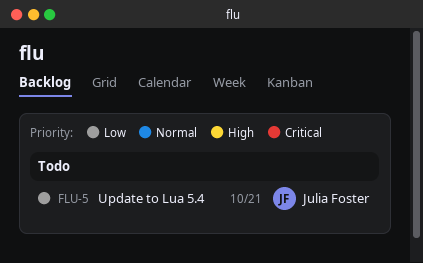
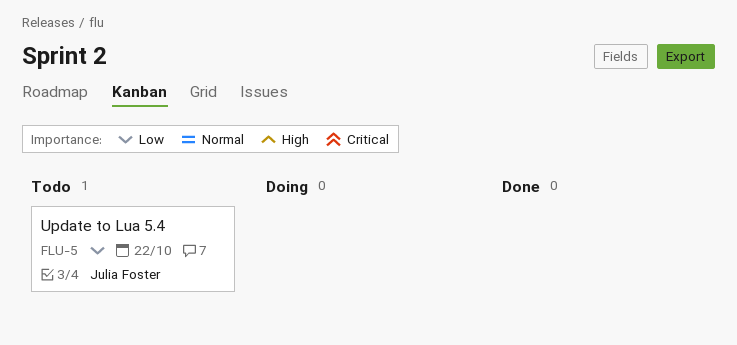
FLU-5, due: Oct 21 -> Oct 22

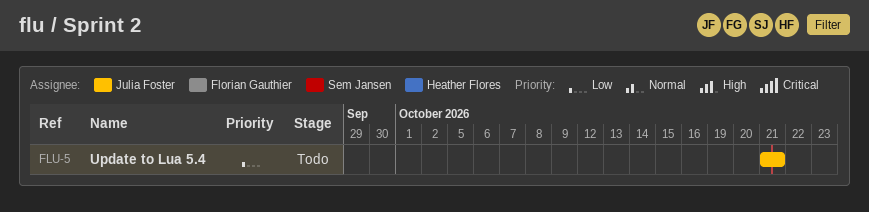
FLU-5, due: Oct 22 -> Oct 21

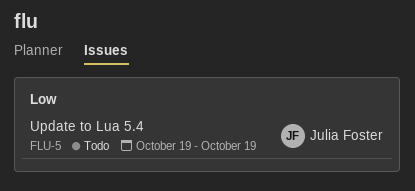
FLU-5, start: Oct 21 -> Oct 19
FLU-5, due: Oct 21 -> Oct 19

